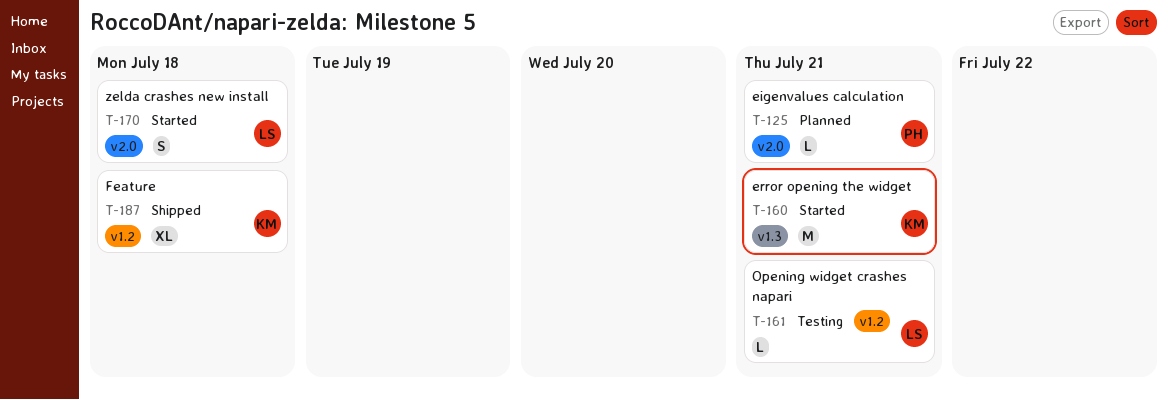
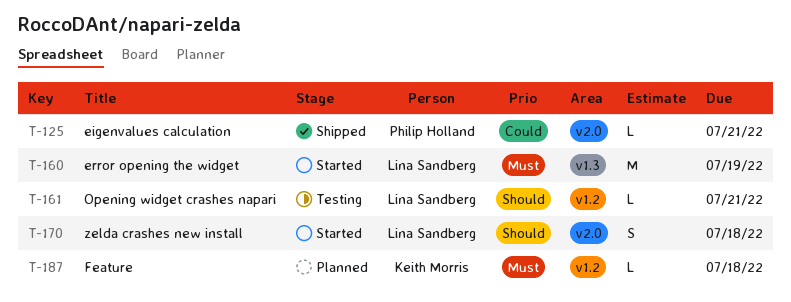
T-125, status: Planned -> Shipped
T-160, owner: Keith Morris -> Lina Sandberg
T-160, due: Jul 21 -> Jul 19
T-187, status: Shipped -> Planned
T-187, estimate: XL -> L

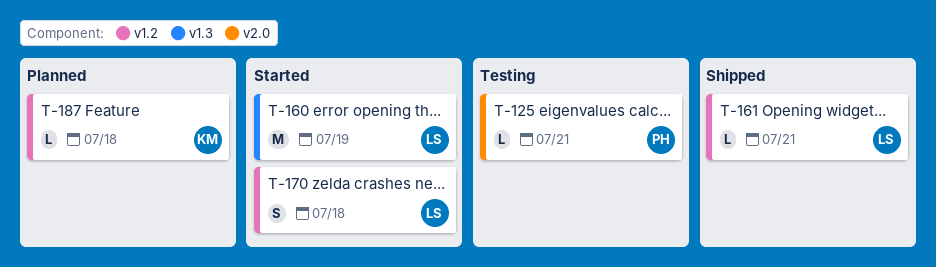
T-125, status: Shipped -> Testing
T-161, status: Testing -> Shipped
T-170, label: v2.0 -> v1.2

